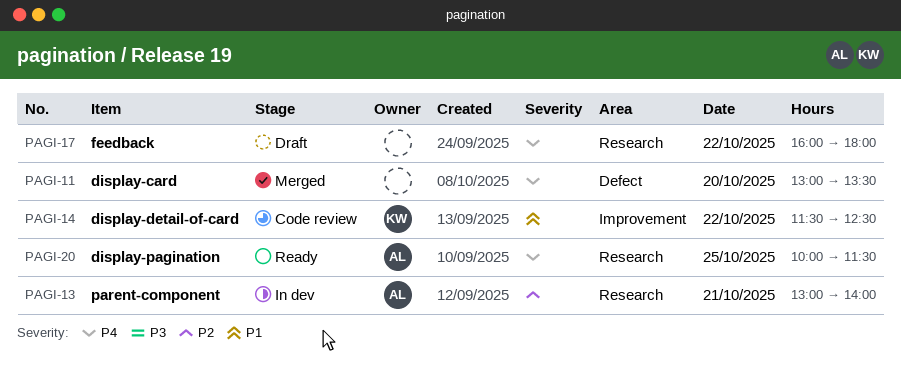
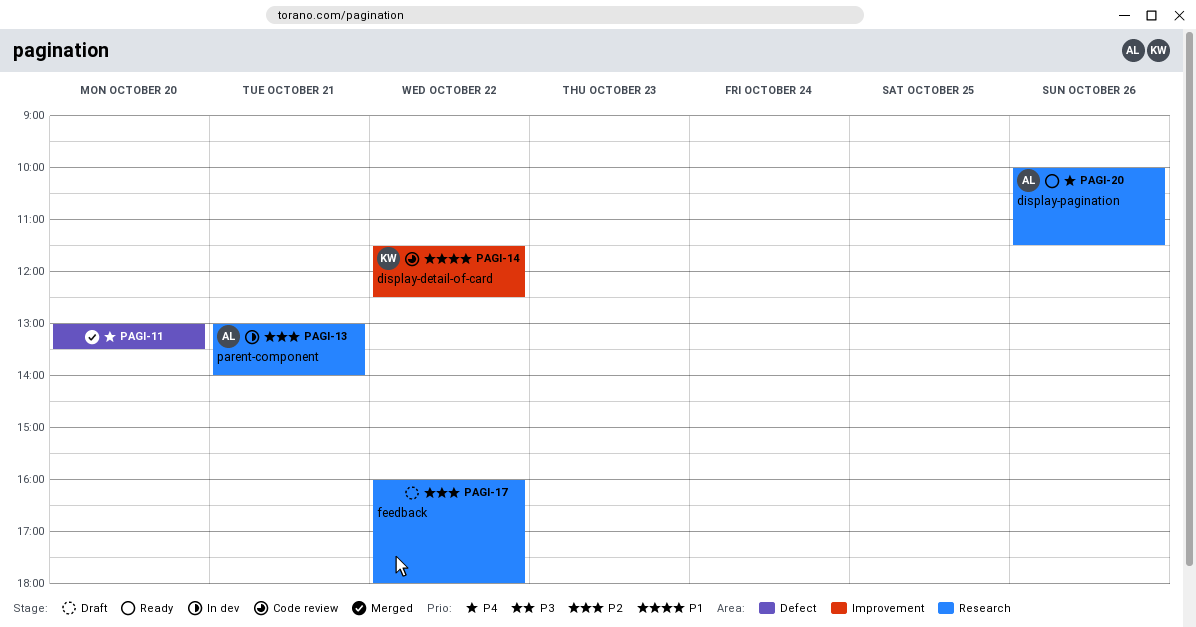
PAGI-17, priority: P4 -> P2
PAGI-20, day: Oct 25 -> Oct 26

